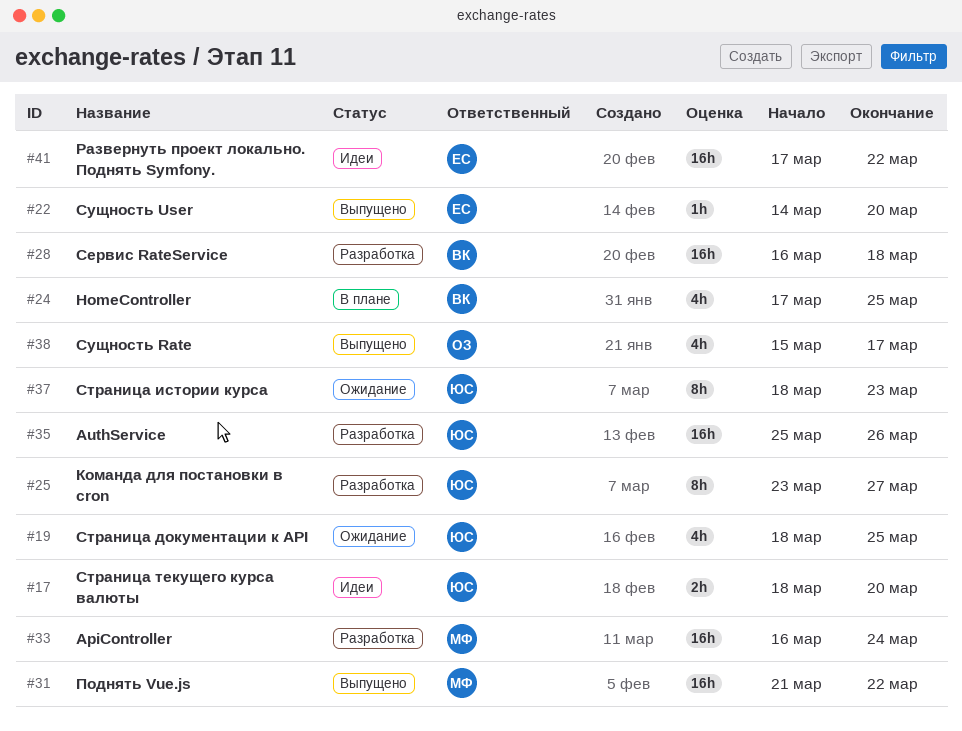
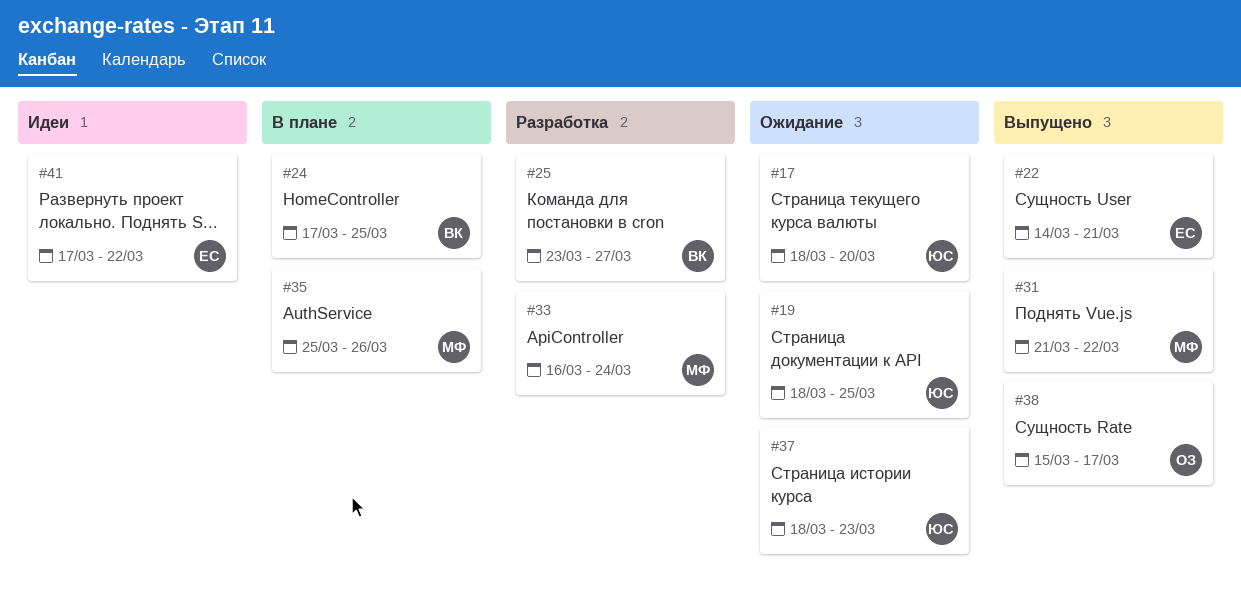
#17, status: Идеи -> Ожидание
#22, due: Mar 20 -> Mar 21
#25, owner: ЮС -> ВК
#28: present -> none
#35, status: Разработка -> В плане
#35, owner: ЮС -> МФ

